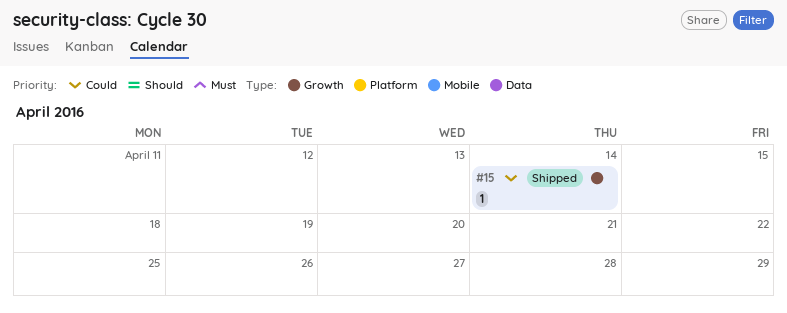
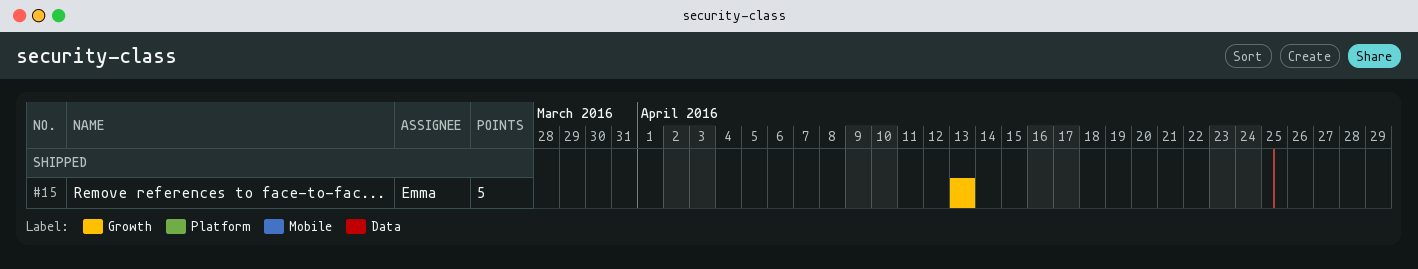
#15, estimate: 1 -> 5
#15, due: Apr 14 -> Apr 13

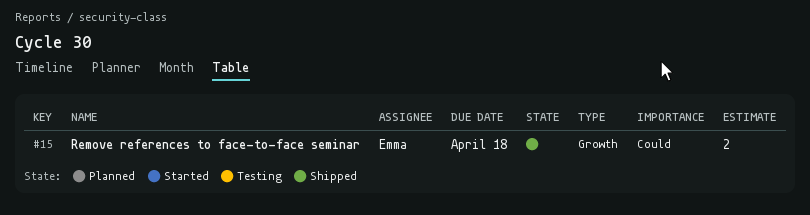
#15, estimate: 5 -> 2
#15, due: Apr 13 -> Apr 18

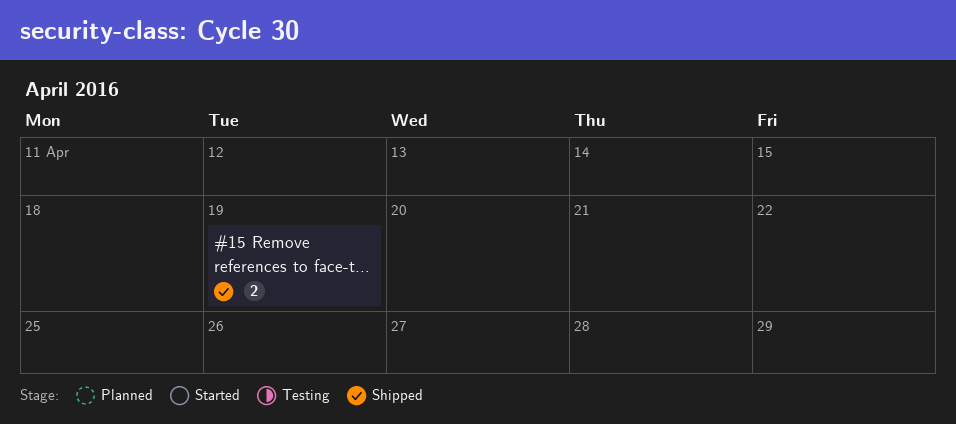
#15, due: Apr 18 -> Apr 19

